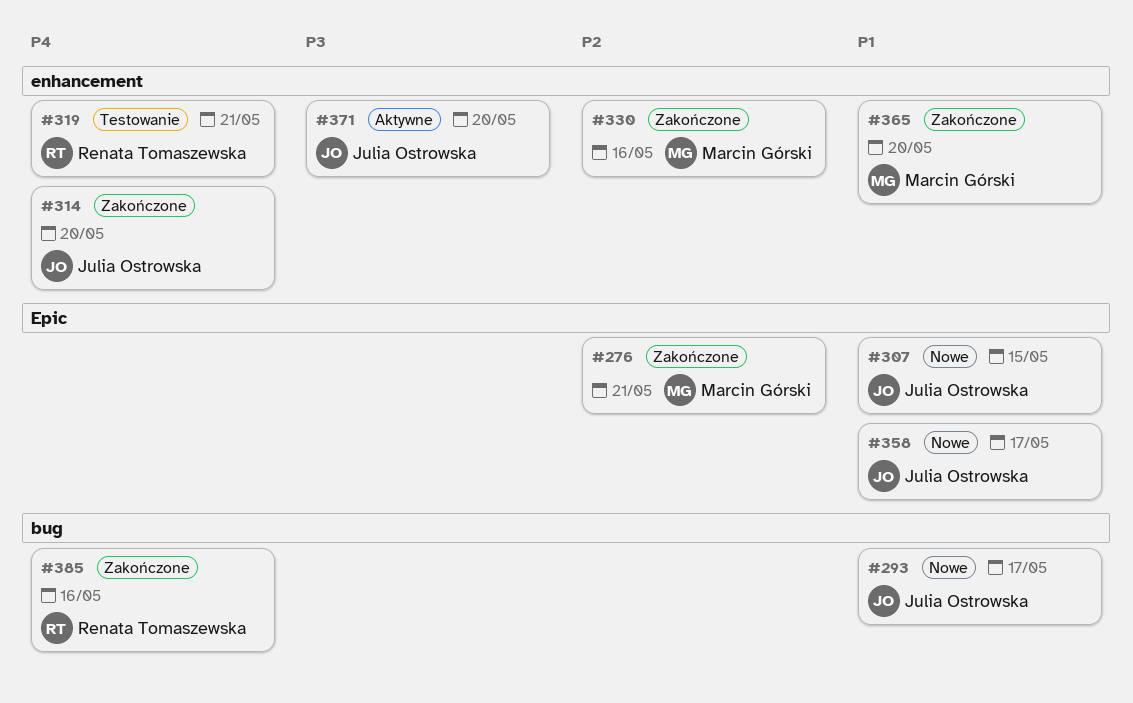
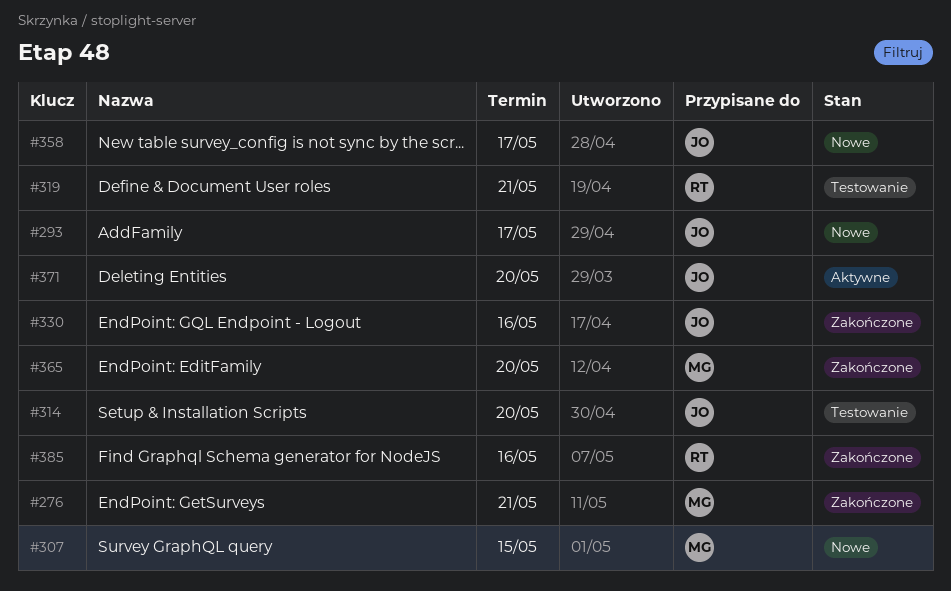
#307, owner: Julia Ostrowska -> Marcin Górski
#314, status: Zakończone -> Testowanie
#330, owner: Marcin Górski -> Julia Ostrowska

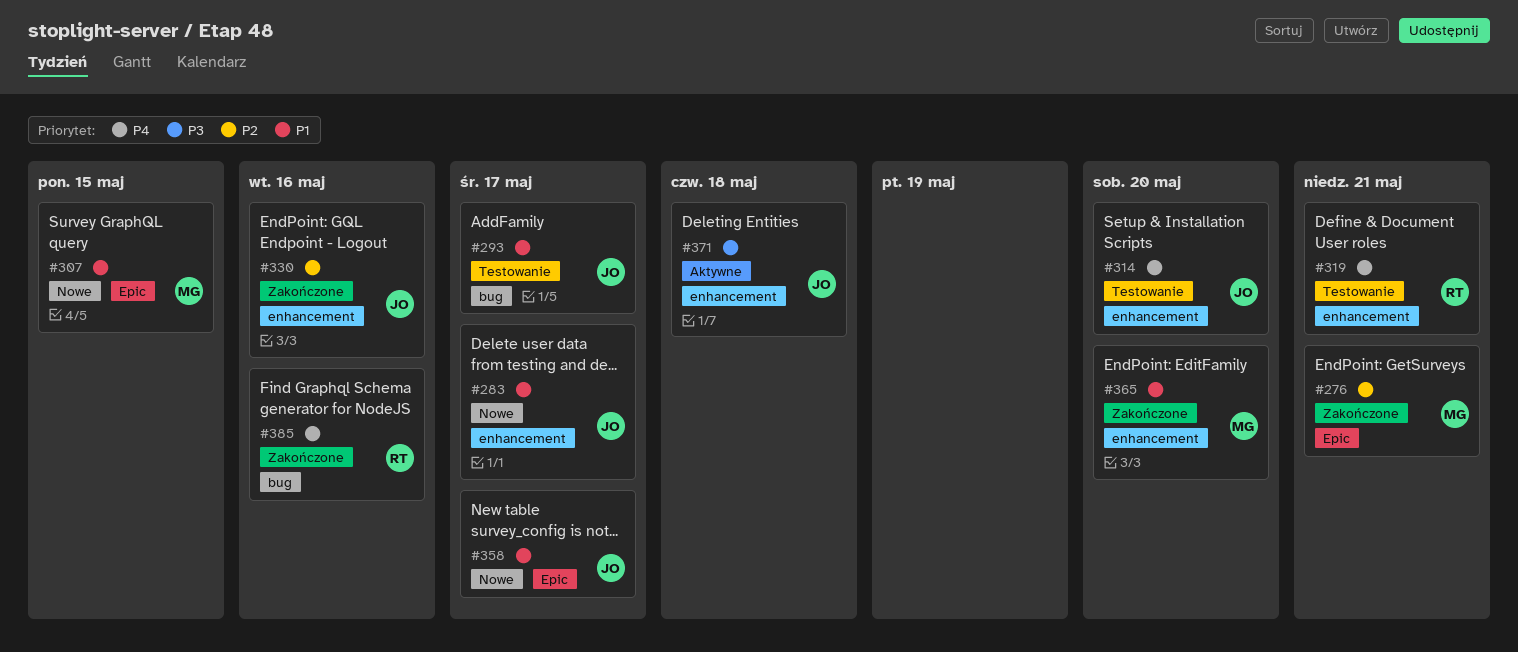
#283: none -> present
#293, status: Nowe -> Testowanie
#371, due: May 20 -> May 18

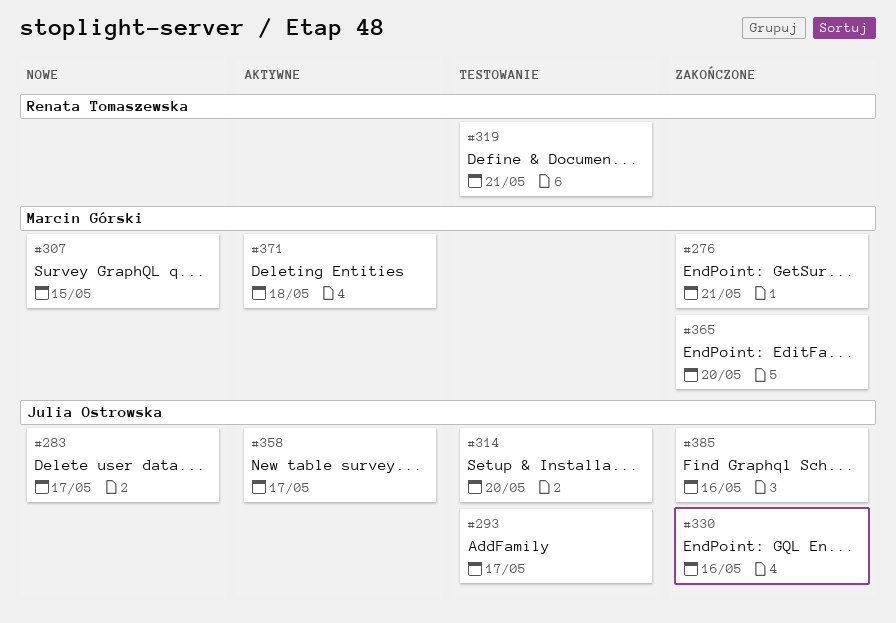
#358, status: Nowe -> Aktywne
#371, owner: Julia Ostrowska -> Marcin Górski
#385, owner: Renata Tomaszewska -> Julia Ostrowska

